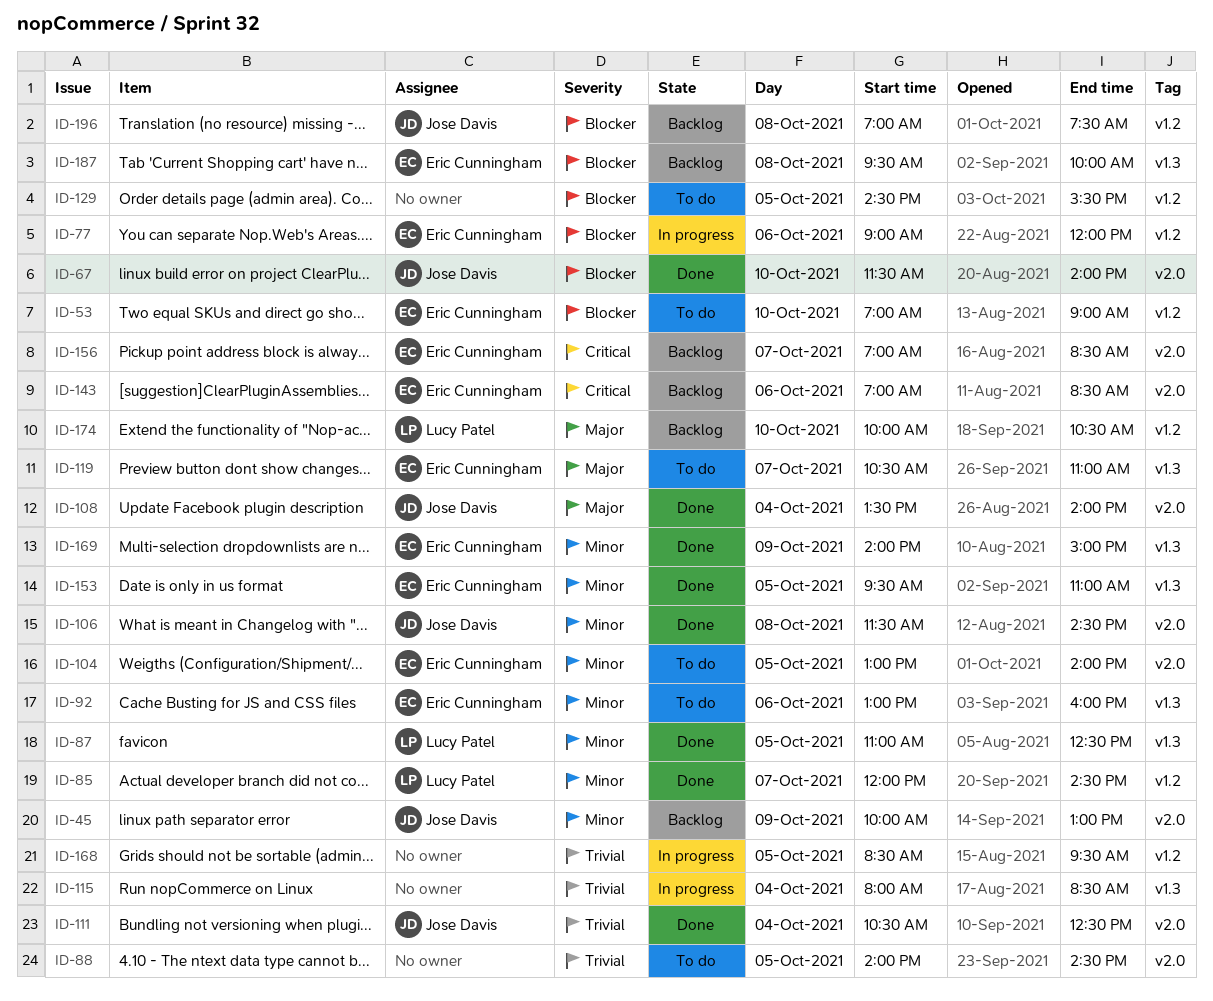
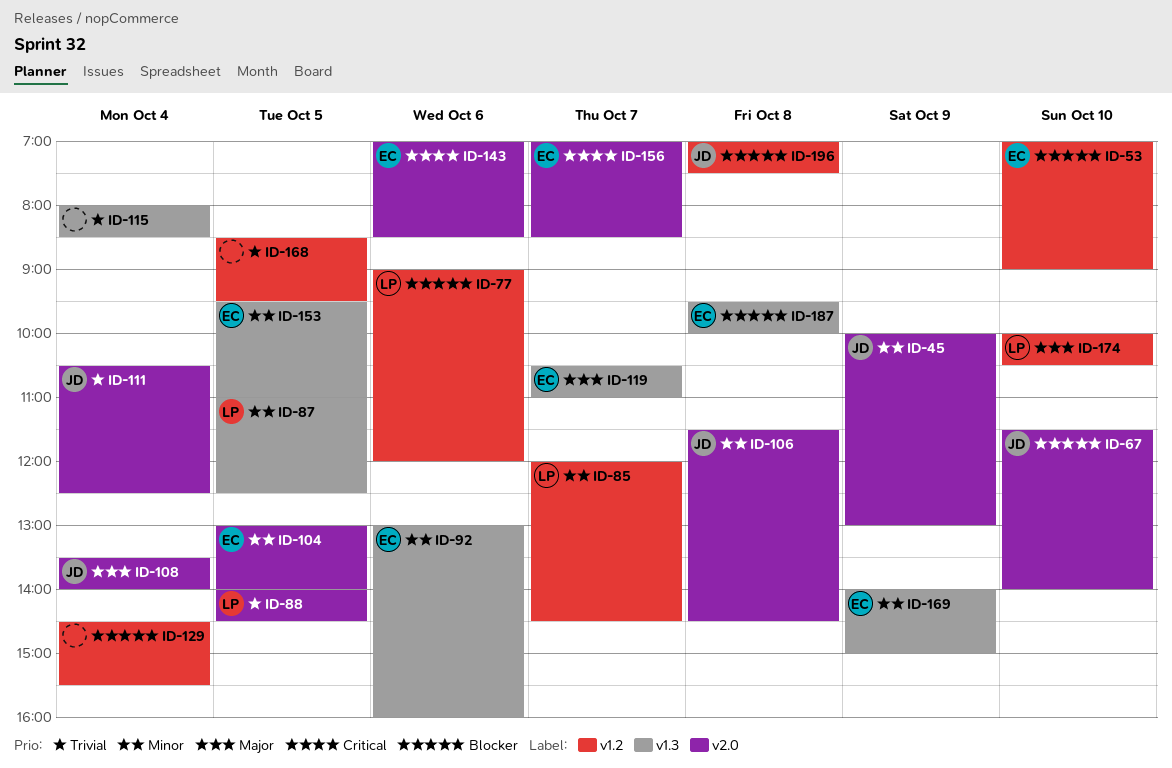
ID-77, owner: Eric Cunningham -> Lucy Patel
ID-88, owner: none -> Lucy Patel
ID-129, day: Oct 5 -> Oct 4

